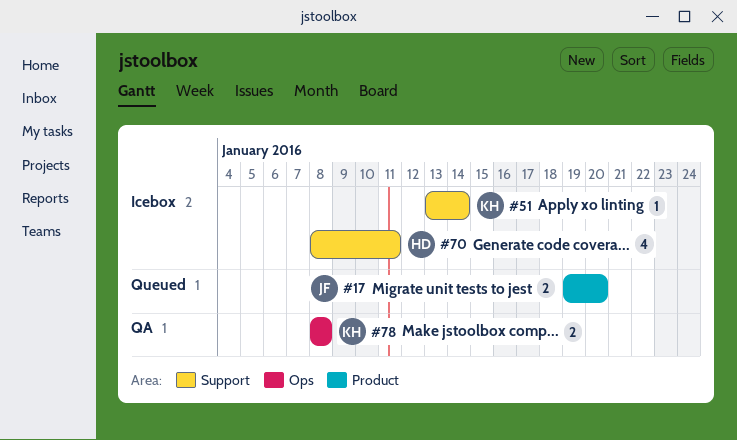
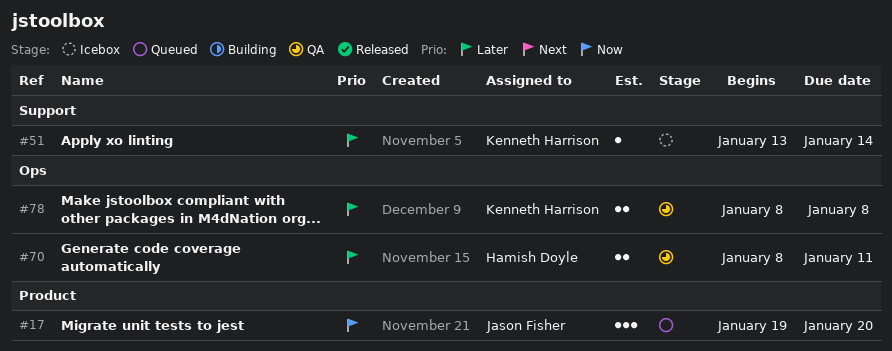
#17, estimate: 2 -> 3
#70, status: Icebox -> QA
#70, label: Support -> Ops
#70, estimate: 4 -> 2

